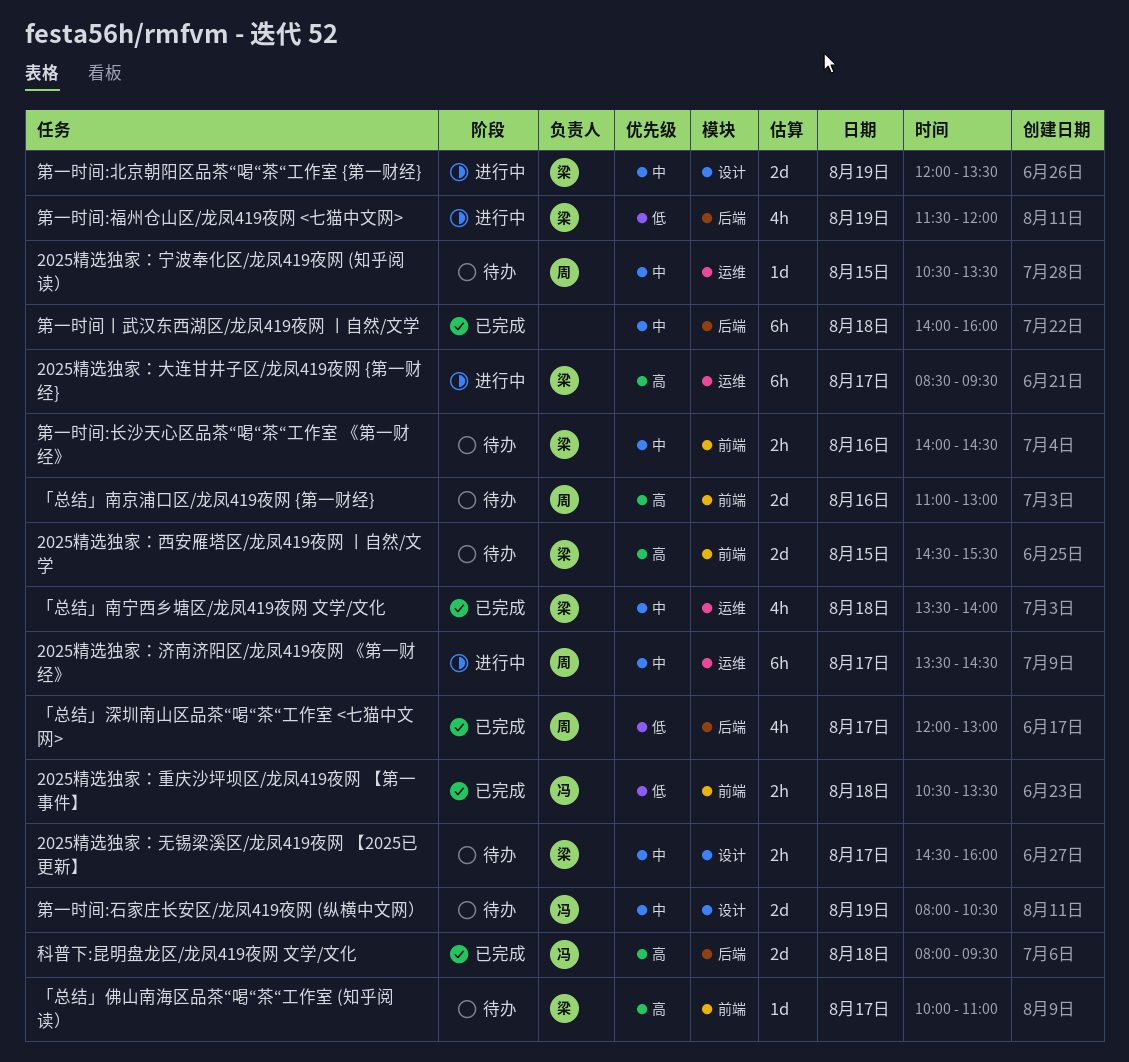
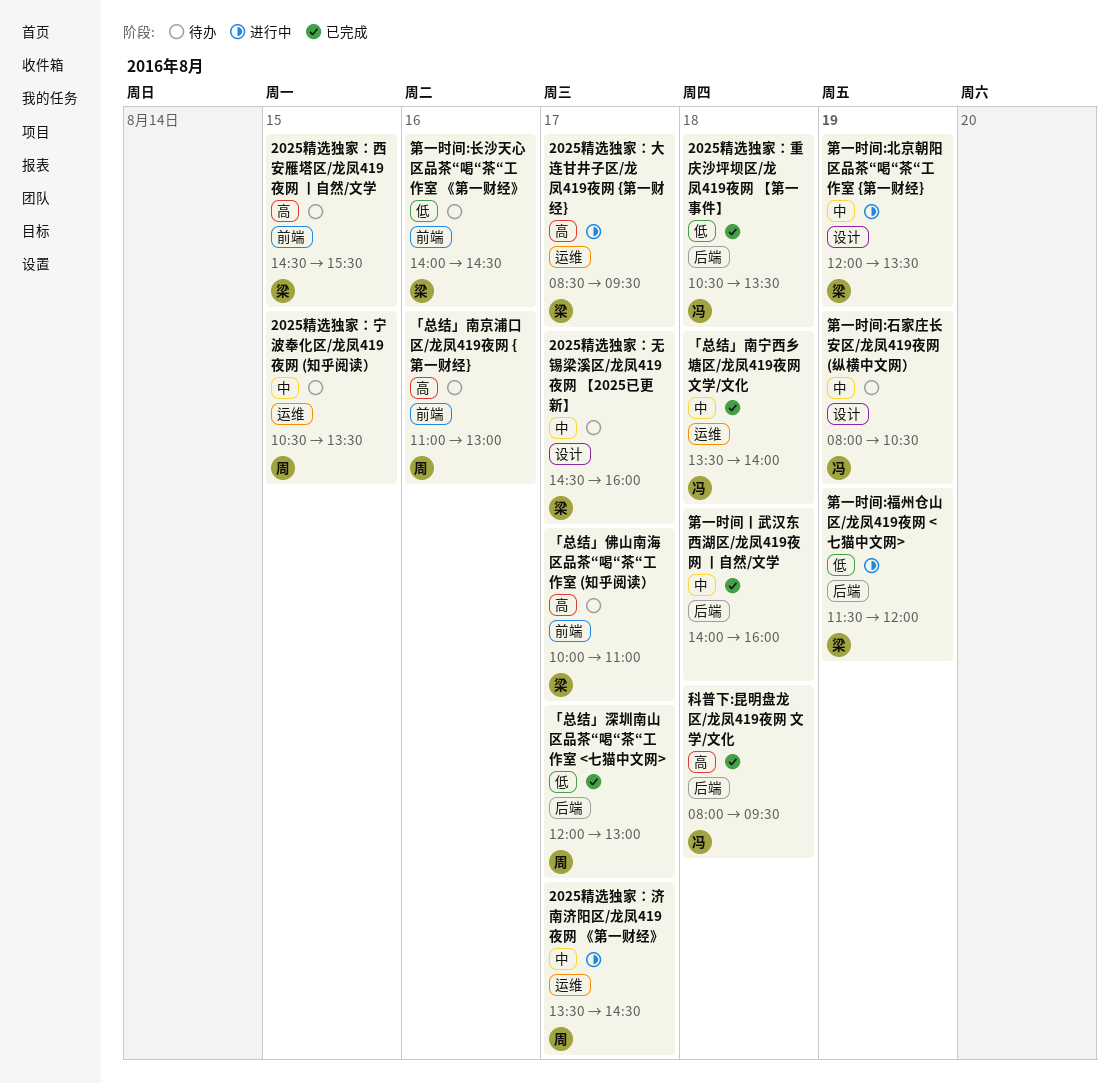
2025精选独家：重庆沙坪坝区/龙凤419夜网 【第一事件】, label: 前端 -> 后端
「总结」南宁西乡塘区/龙凤419夜网 文学/文化, owner: 梁 -> 冯
第一时间:长沙天心区品茶“喝“茶“工作室 《第一财经》, priority: 中 -> 低

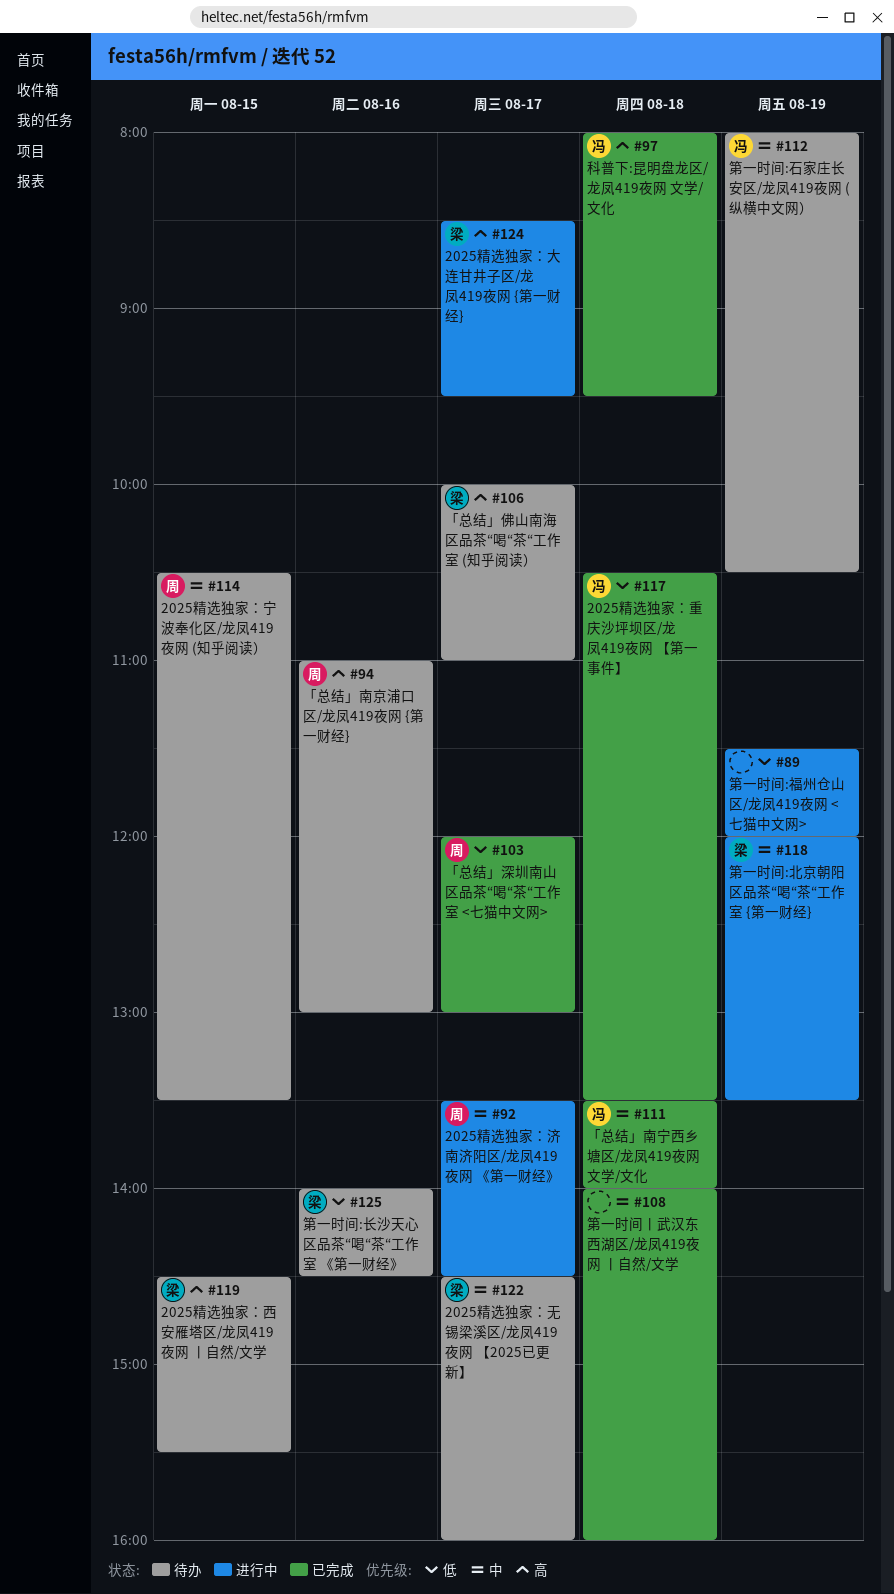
第一时间:福州仓山区/龙凤419夜网 <七猫中文网>, owner: 梁 -> none

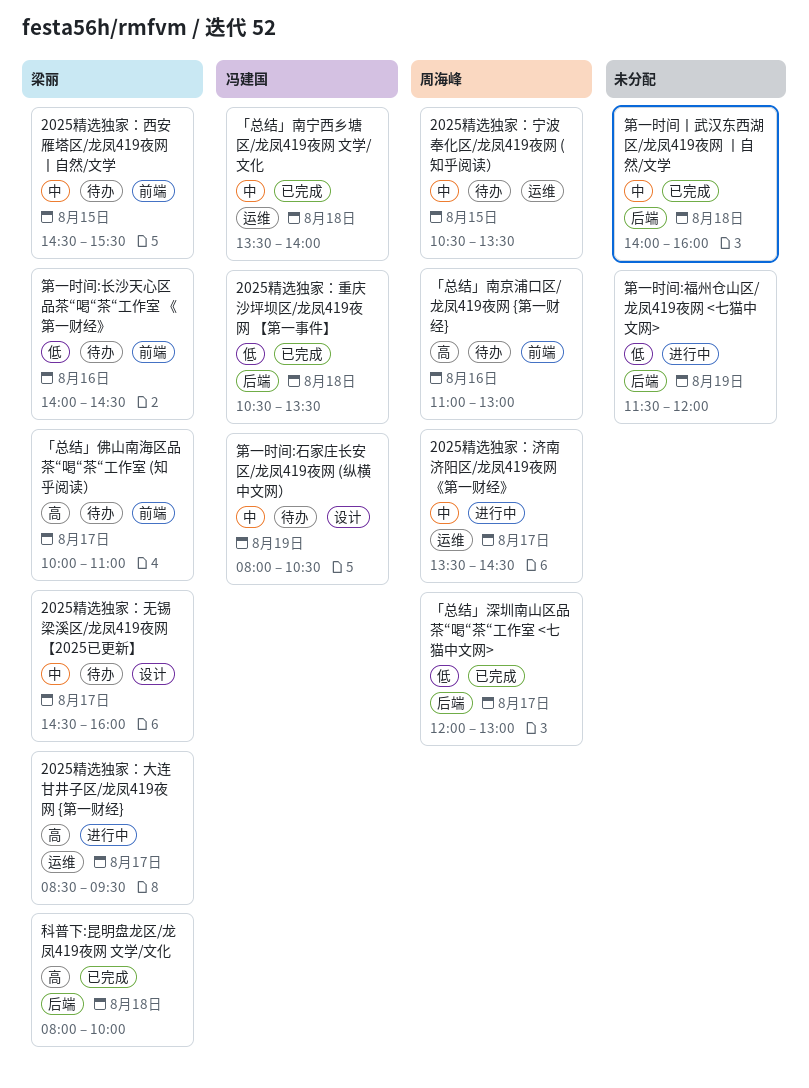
2025精选独家：西安雁塔区/龙凤419夜网 丨自然/文学, priority: 高 -> 中
科普下:昆明盘龙区/龙凤419夜网 文学/文化, owner: 冯建国 -> 梁丽
科普下:昆明盘龙区/龙凤419夜网 文学/文化, ends: 09:30 -> 10:00
第一时间:北京朝阳区品茶“喝“茶“工作室 {第一财经}: present -> none

